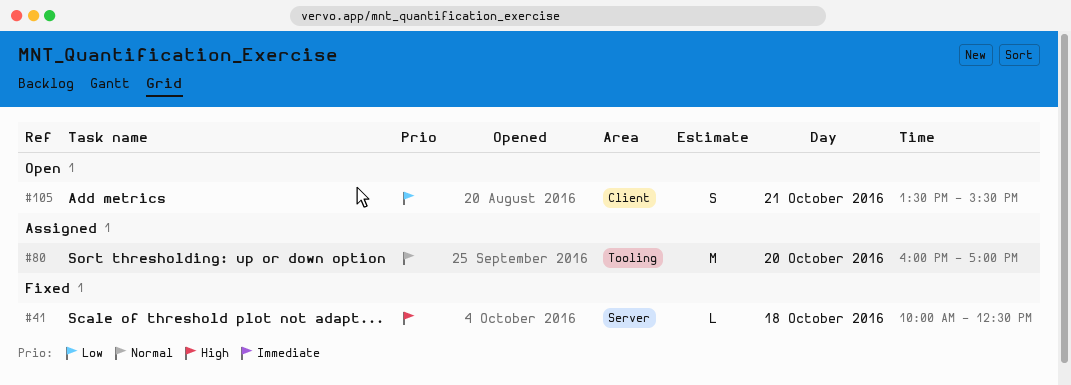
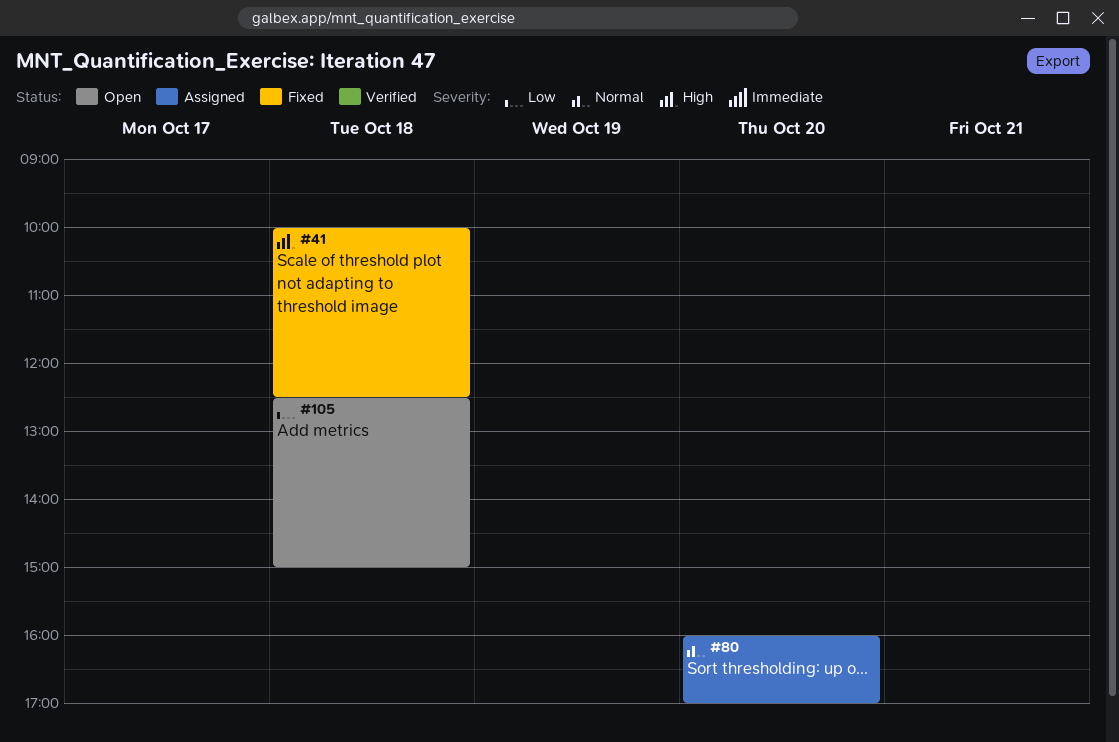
#105, day: Oct 21 -> Oct 18
#105, begins: 13:30 -> 12:30
#105, ends: 15:30 -> 15:00

